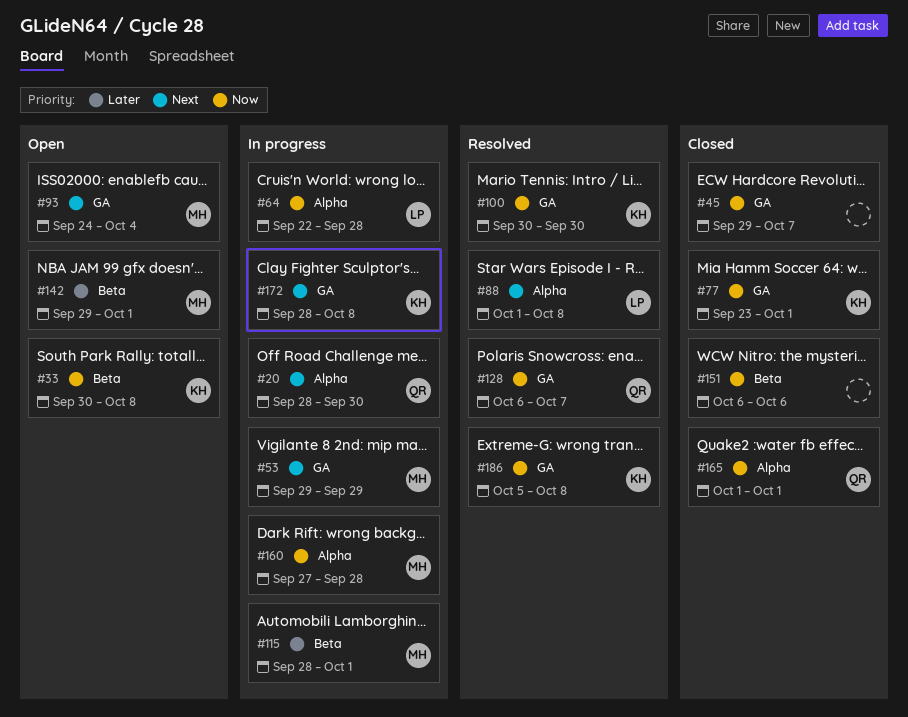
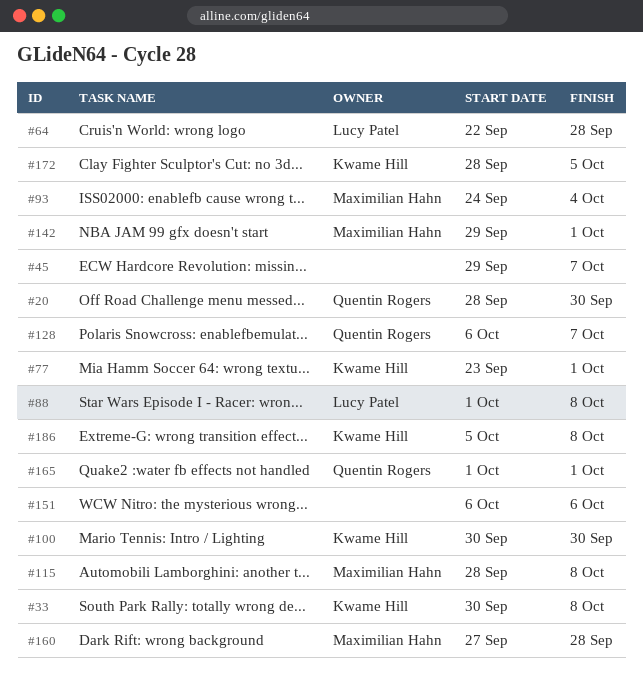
#53: present -> none
#115, due: Oct 1 -> Oct 8
#172, due: Oct 8 -> Oct 5

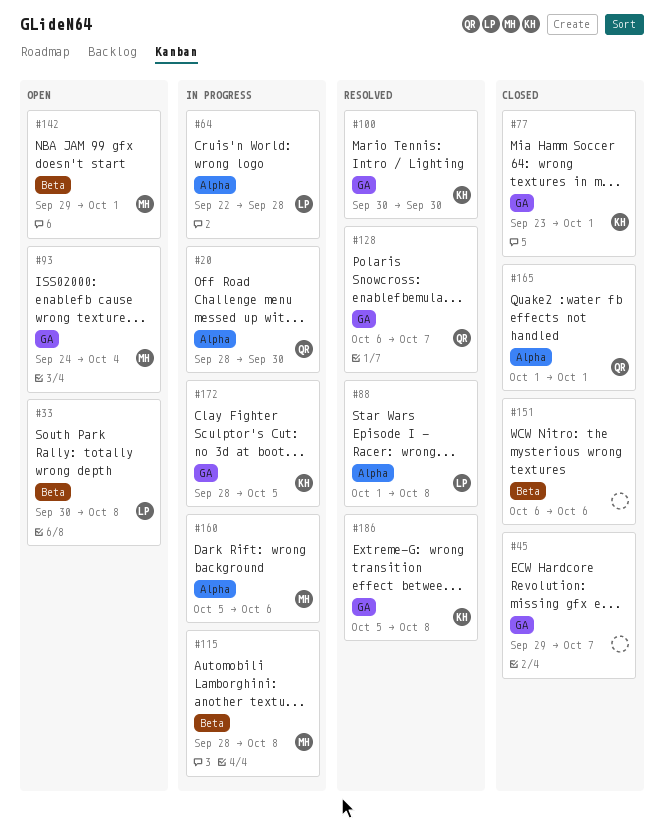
#33, owner: Kwame Hill -> Lucy Patel
#160, start: Sep 27 -> Oct 5
#160, due: Sep 28 -> Oct 6

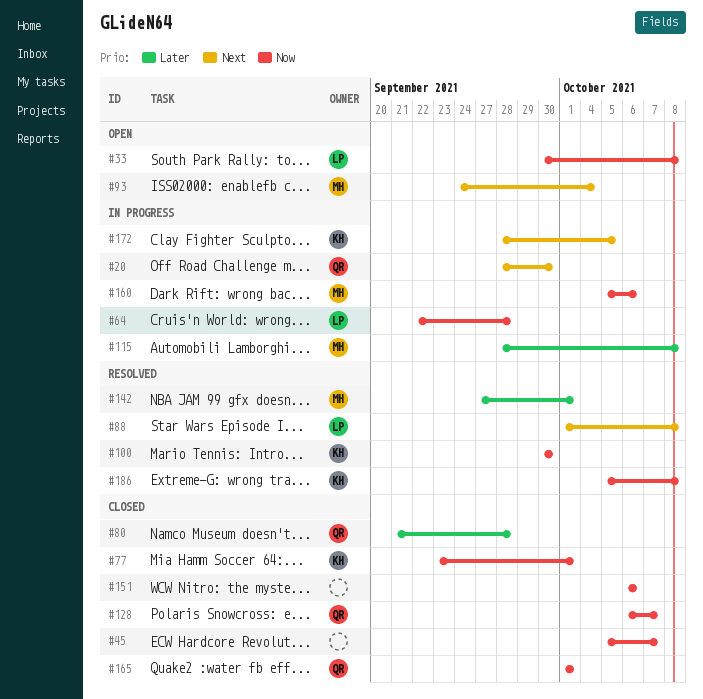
#45, start: Sep 29 -> Oct 5
#80: none -> present
#128, status: Resolved -> Closed
#142, status: Open -> Resolved
#142, start: Sep 29 -> Sep 27

